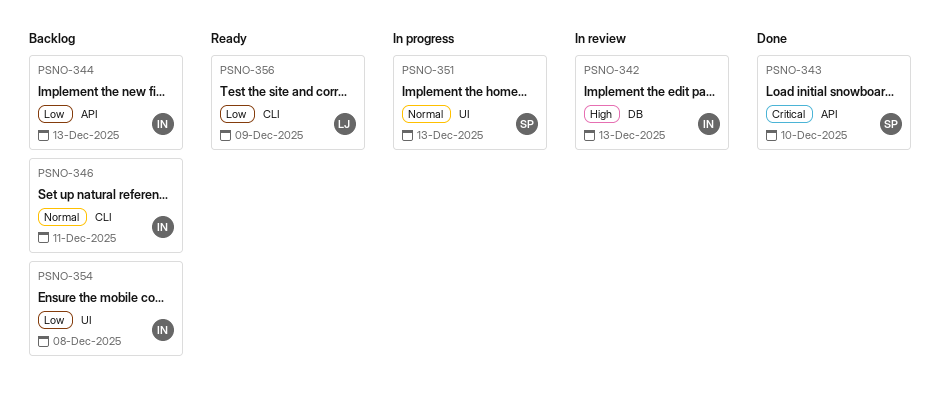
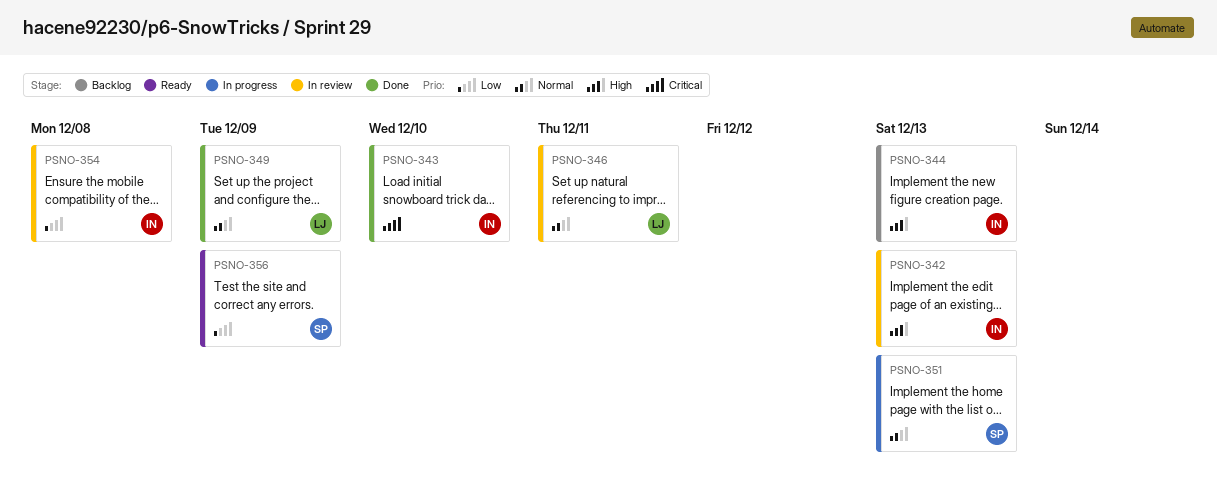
PSNO-343, owner: SP -> IN
PSNO-344, priority: Low -> High
PSNO-346, status: Backlog -> In review
PSNO-346, owner: IN -> LJ
PSNO-349: none -> present
PSNO-354, status: Backlog -> In review
PSNO-356, owner: LJ -> SP

